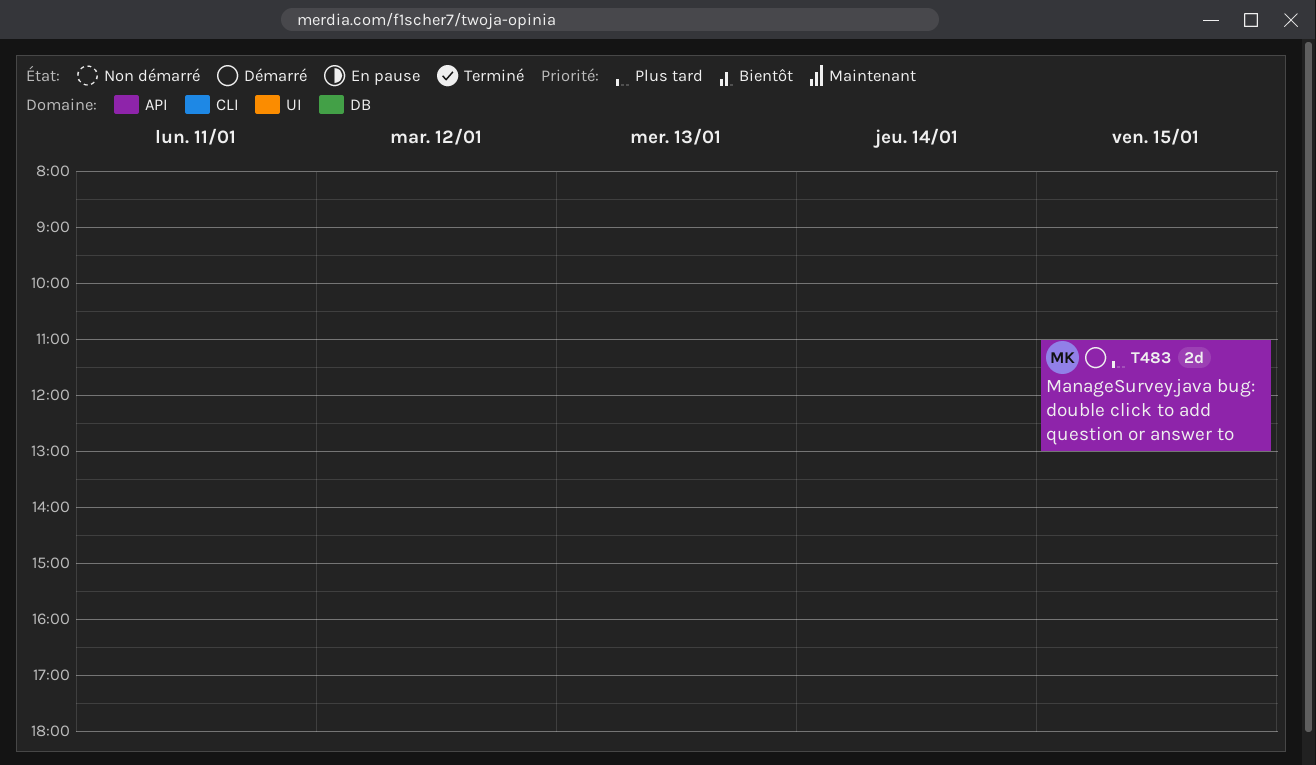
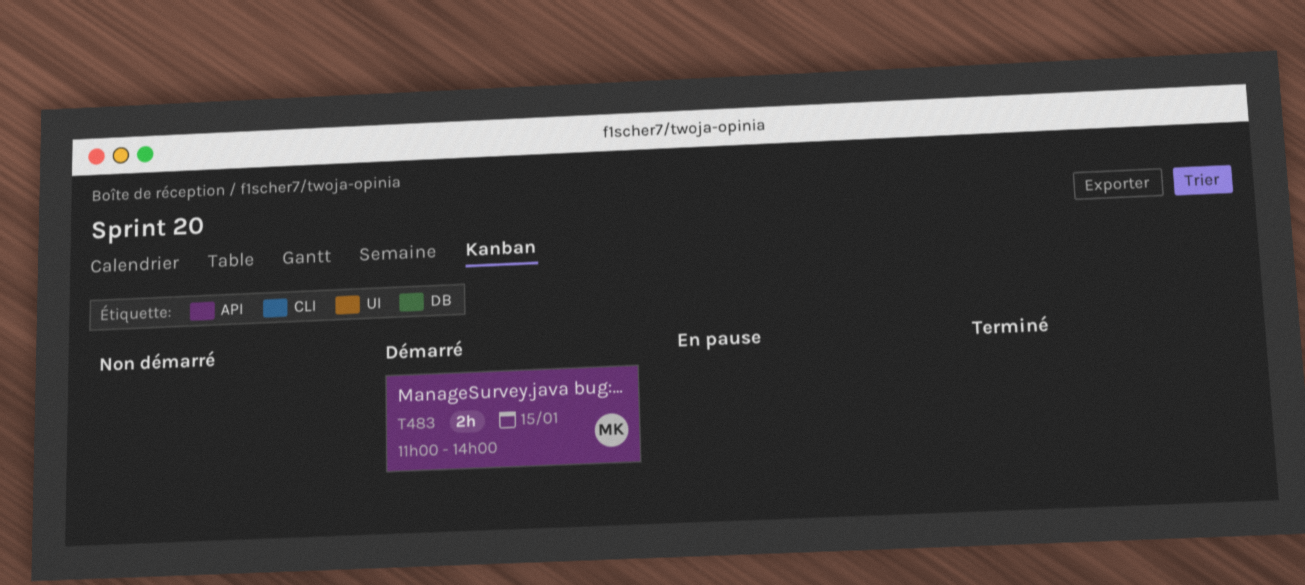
T483, estimate: 2d -> 2h
T483, ends: 13:00 -> 14:00

